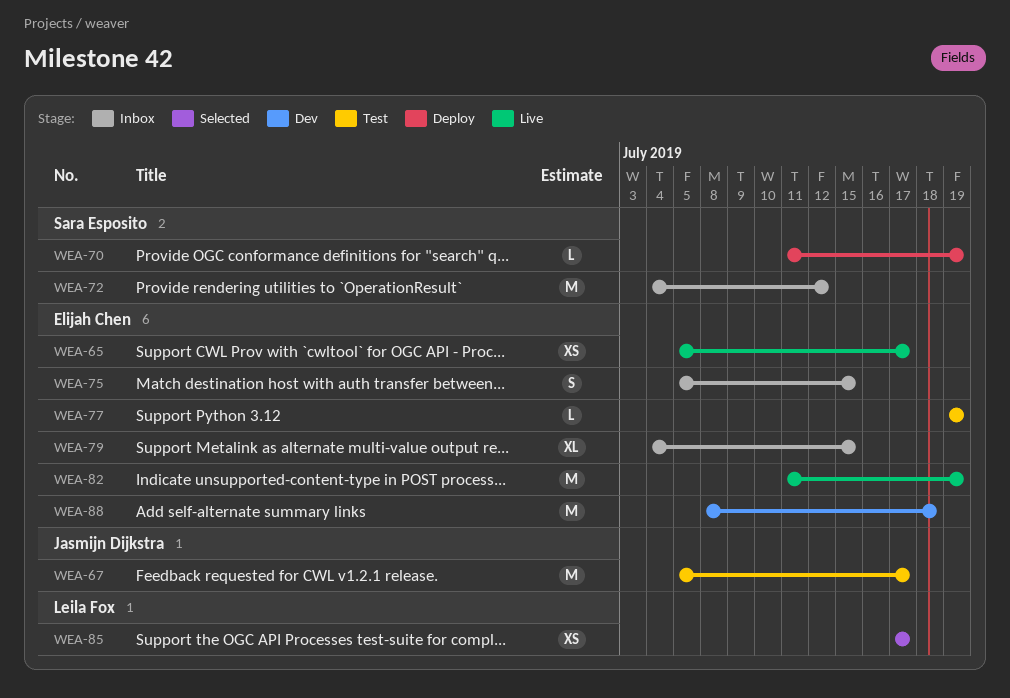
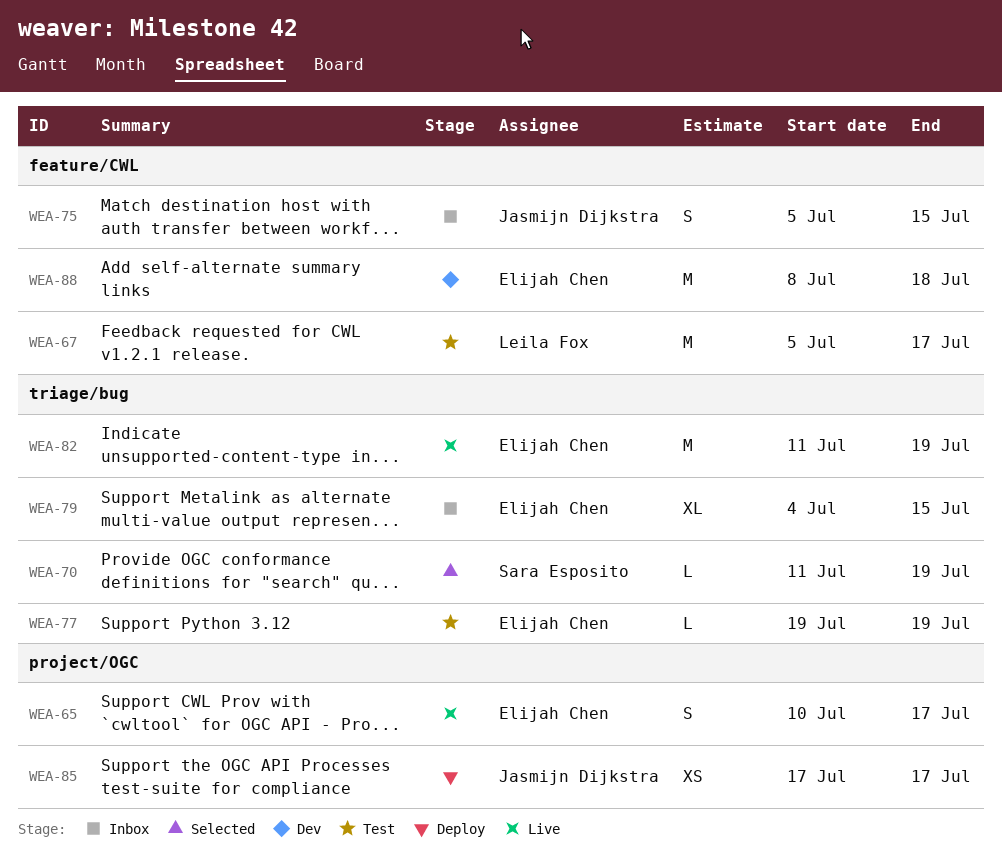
WEA-65, estimate: XS -> S
WEA-65, start: Jul 5 -> Jul 10
WEA-67, owner: Jasmijn Dijkstra -> Leila Fox
WEA-70, status: Deploy -> Selected
WEA-72: present -> none
WEA-75, owner: Elijah Chen -> Jasmijn Dijkstra
WEA-85, status: Selected -> Deploy
WEA-85, owner: Leila Fox -> Jasmijn Dijkstra

